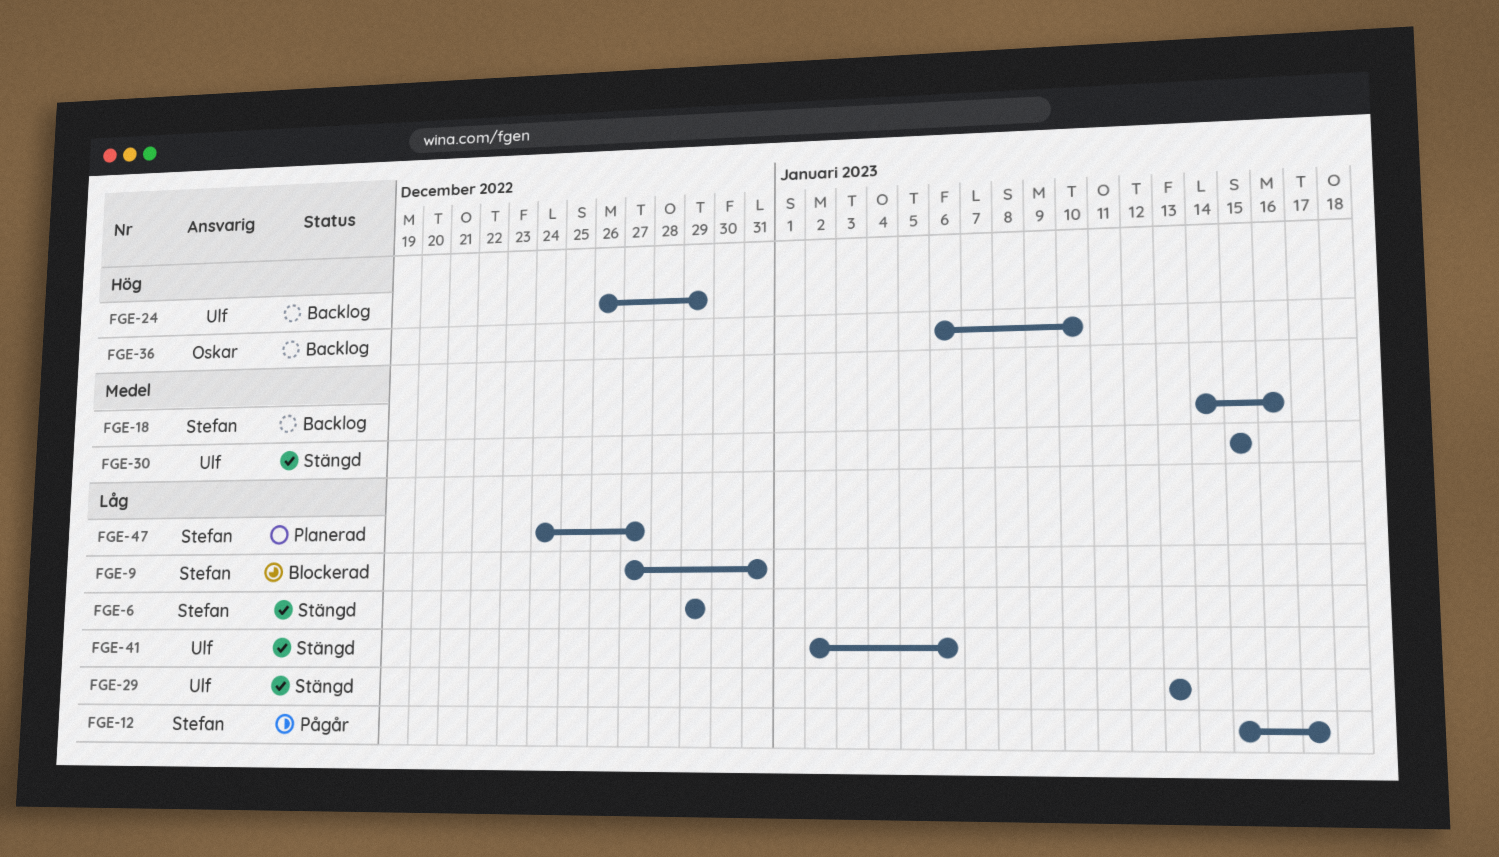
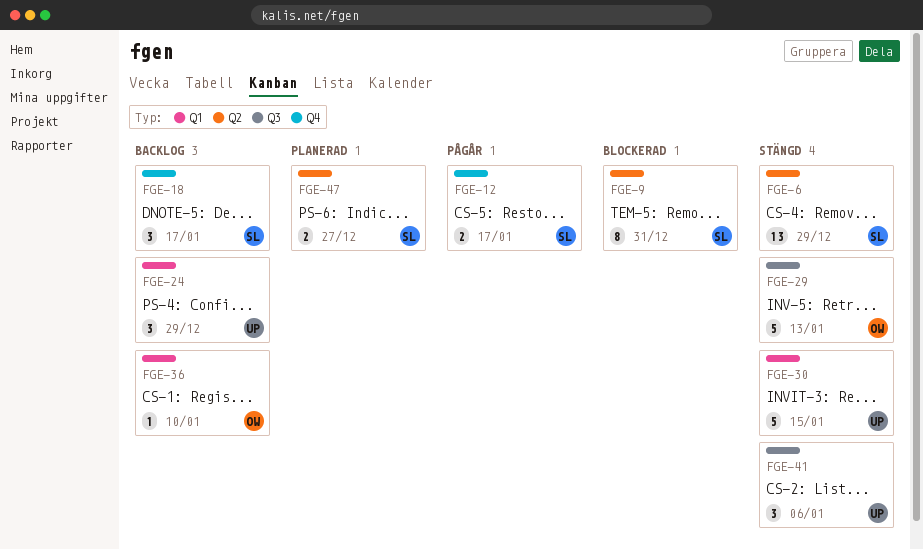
FGE-18, due: Jan 16 -> Jan 17
FGE-29, owner: Ulf -> Oskar

